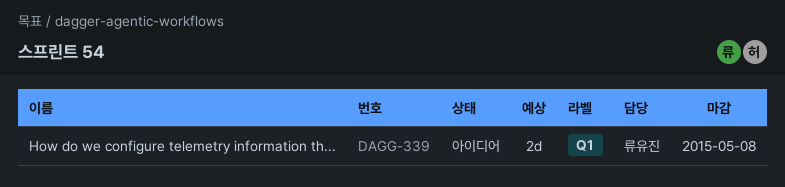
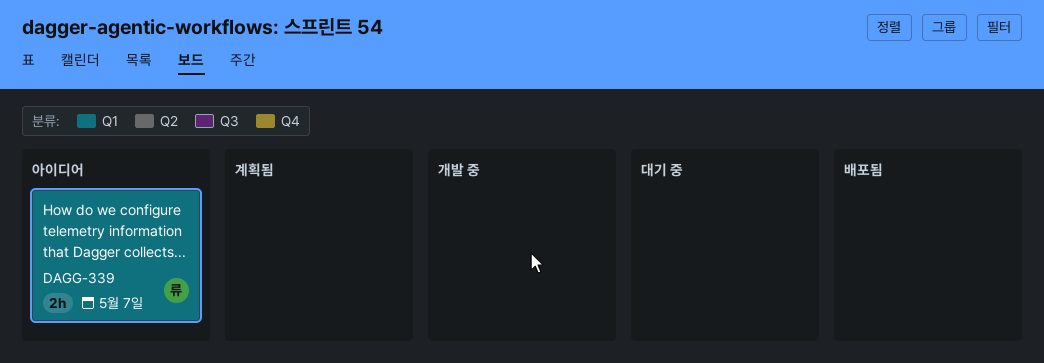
DAGG-339, estimate: 2d -> 2h
DAGG-339, due: May 8 -> May 7

